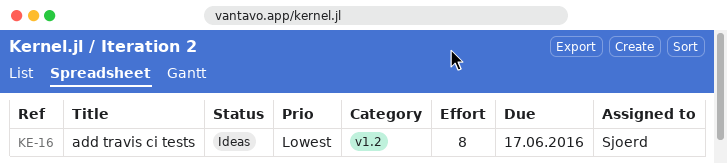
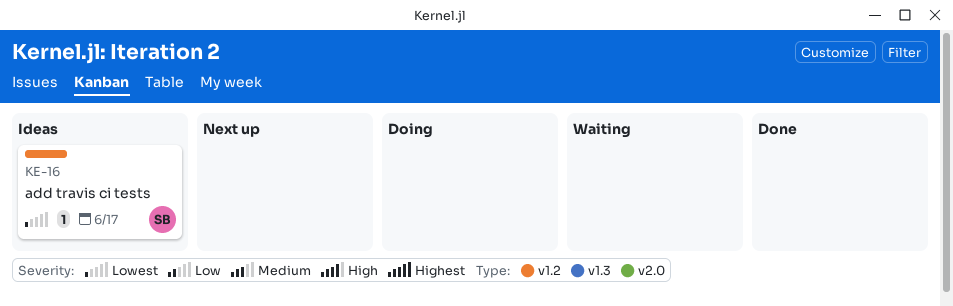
KE-16, estimate: 8 -> 1

